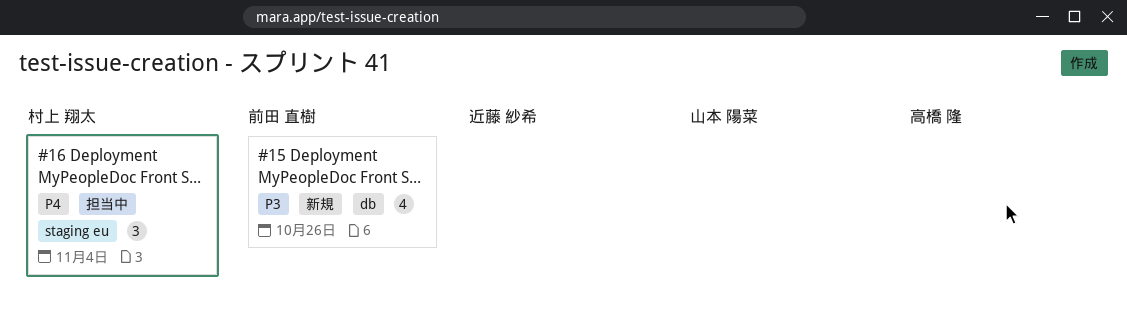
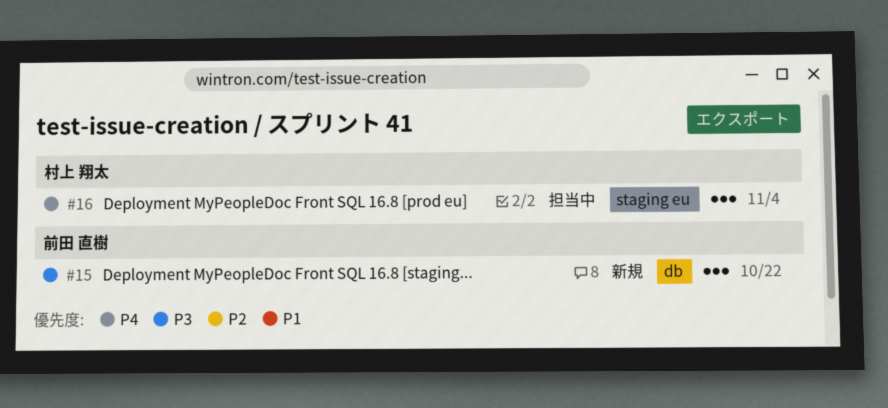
#15, estimate: 4 -> 3
#15, due: Oct 26 -> Oct 22

